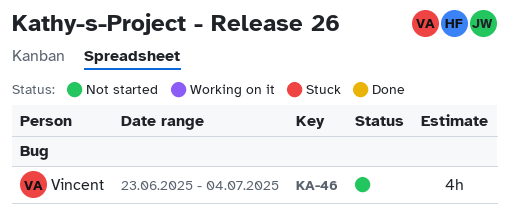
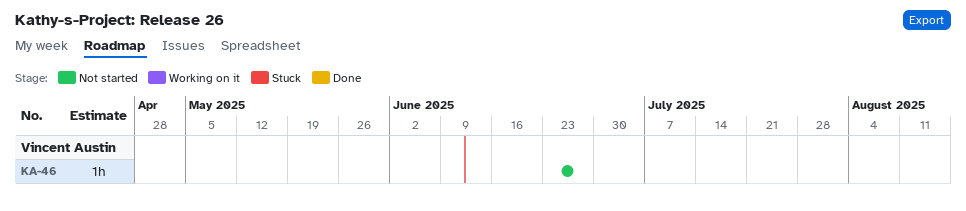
KA-46, estimate: 4h -> 1h
KA-46, due: Jul 4 -> Jun 27

